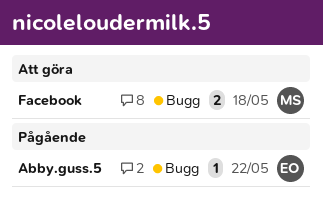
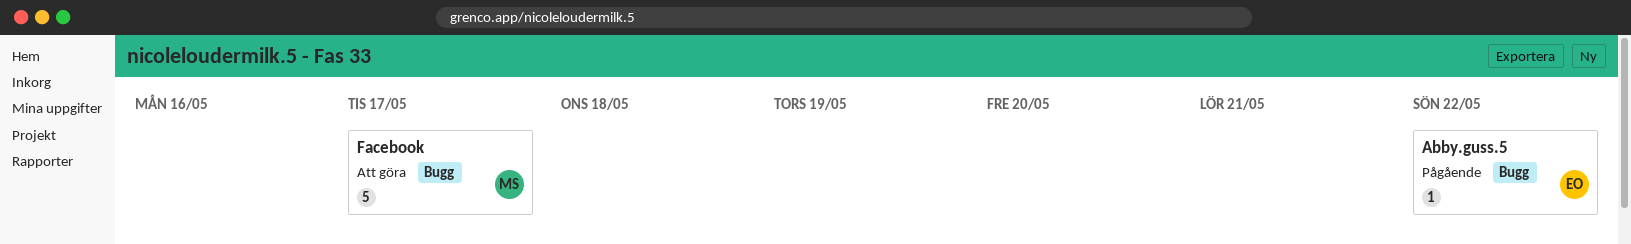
Facebook, estimate: 2 -> 5
Facebook, due: May 18 -> May 17

